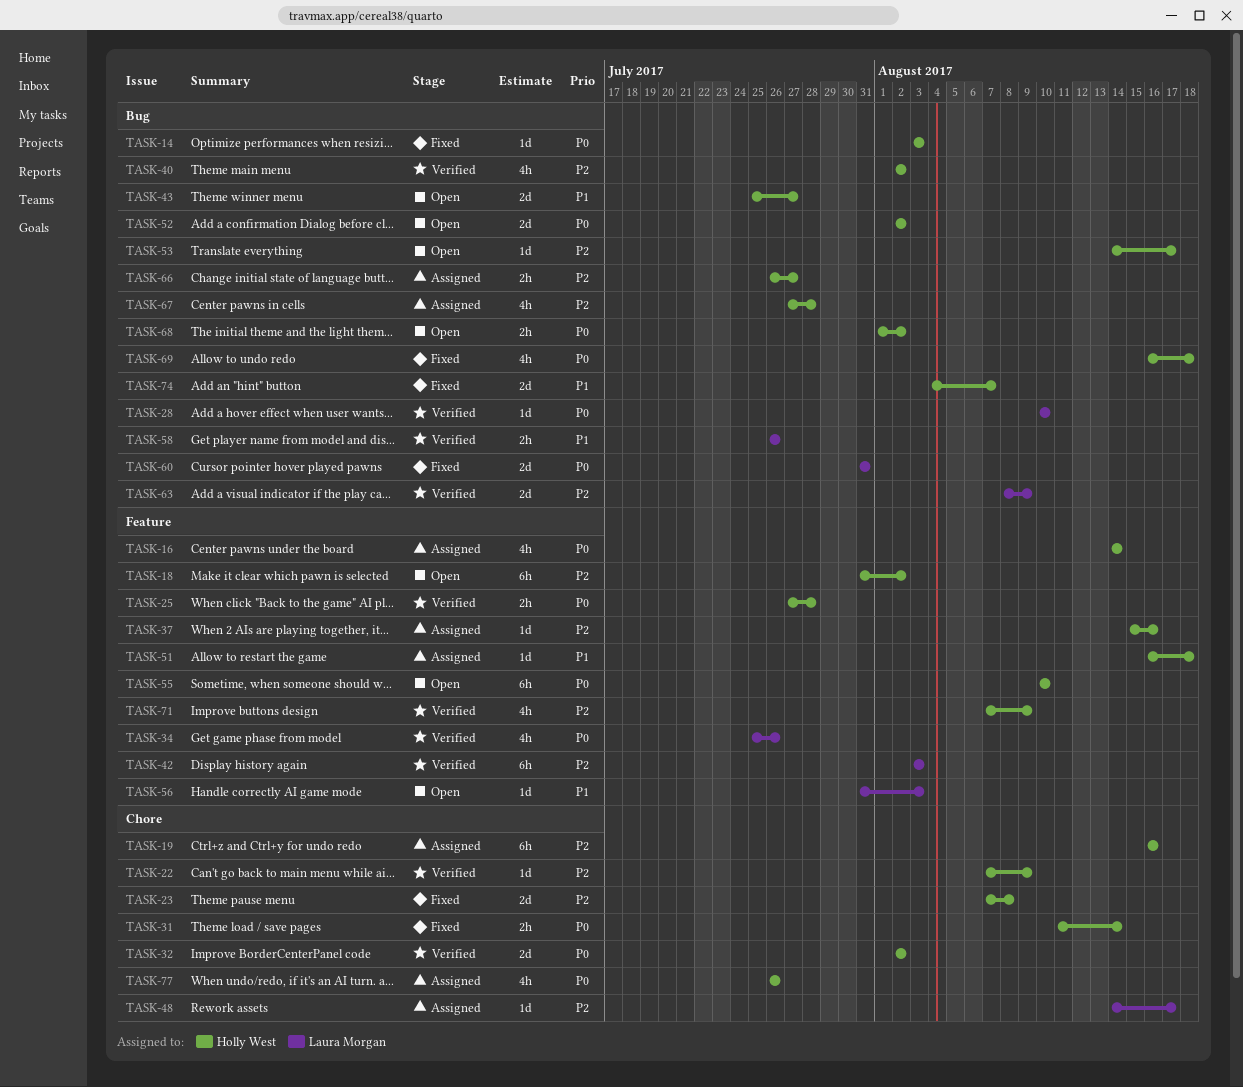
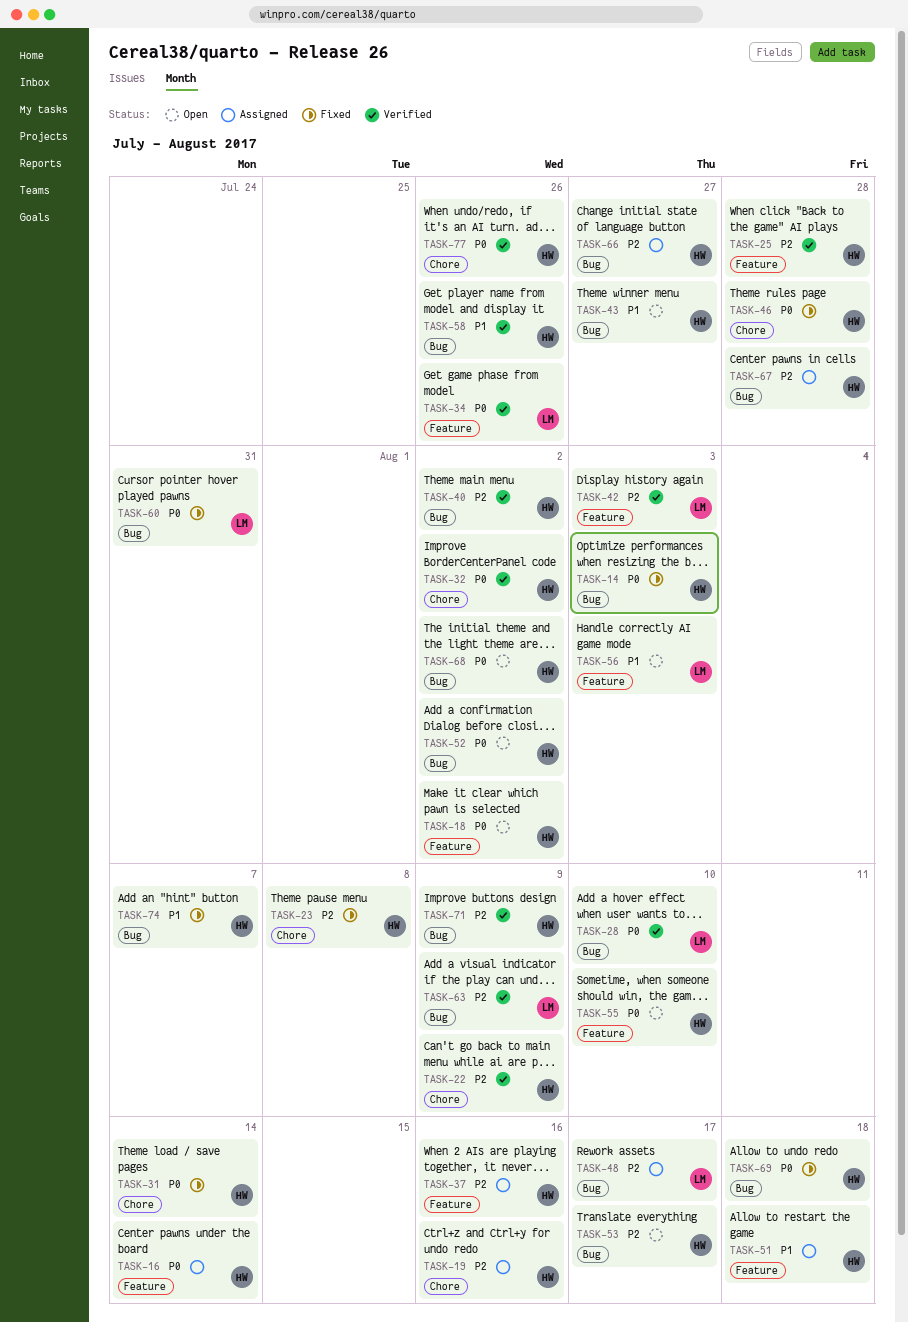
TASK-18, priority: P2 -> P0
TASK-25, priority: P0 -> P2
TASK-46: none -> present
TASK-48, label: Chore -> Bug
TASK-58, owner: Laura Morgan -> Holly West
TASK-71, label: Feature -> Bug
TASK-77, status: Assigned -> Verified

